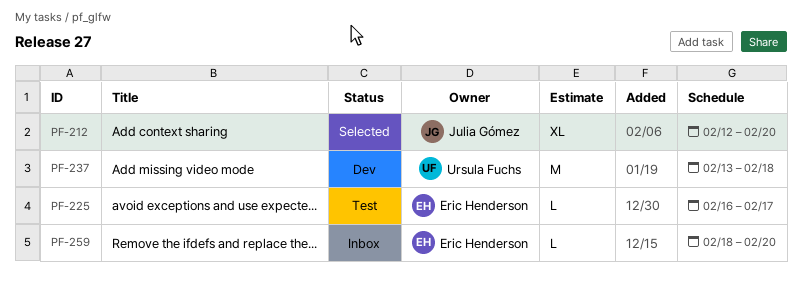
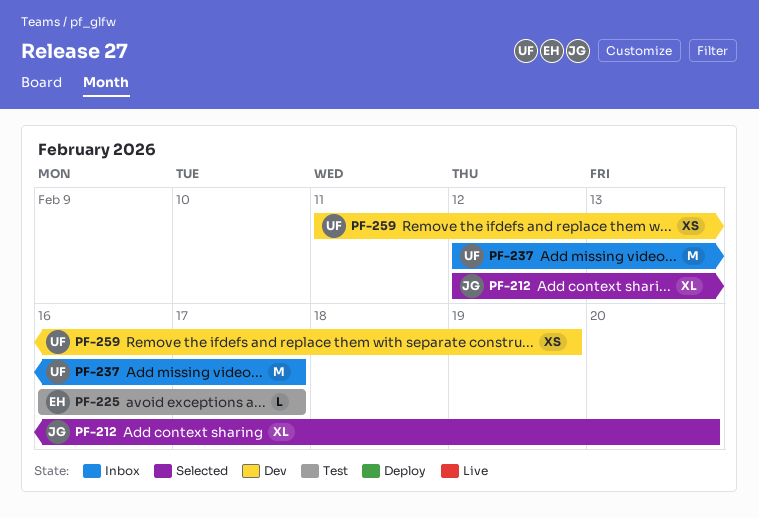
PF-237, status: Dev -> Inbox
PF-237, start: Feb 13 -> Feb 12
PF-237, due: Feb 18 -> Feb 17
PF-259, status: Inbox -> Dev
PF-259, owner: Eric Henderson -> Ursula Fuchs
PF-259, estimate: L -> XS
PF-259, start: Feb 18 -> Feb 11
PF-259, due: Feb 20 -> Feb 19

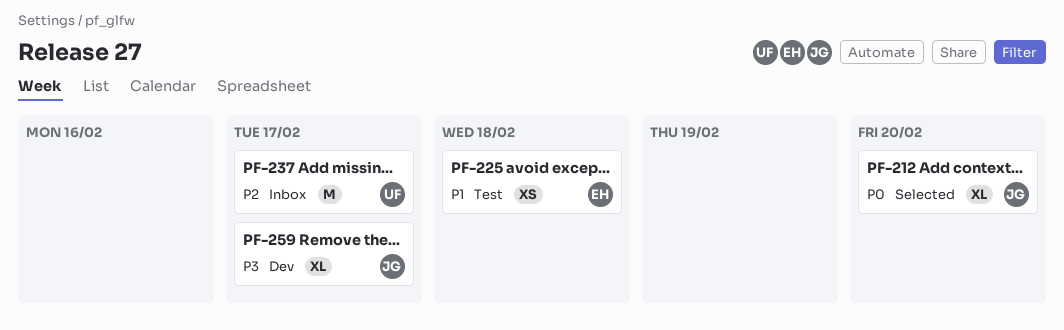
PF-225, estimate: L -> XS
PF-225, due: Feb 17 -> Feb 18
PF-259, owner: UF -> JG
PF-259, estimate: XS -> XL
PF-259, due: Feb 19 -> Feb 17

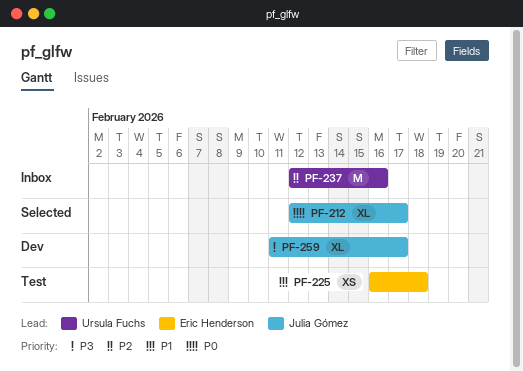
PF-212, due: Feb 20 -> Feb 17
PF-237, due: Feb 17 -> Feb 16

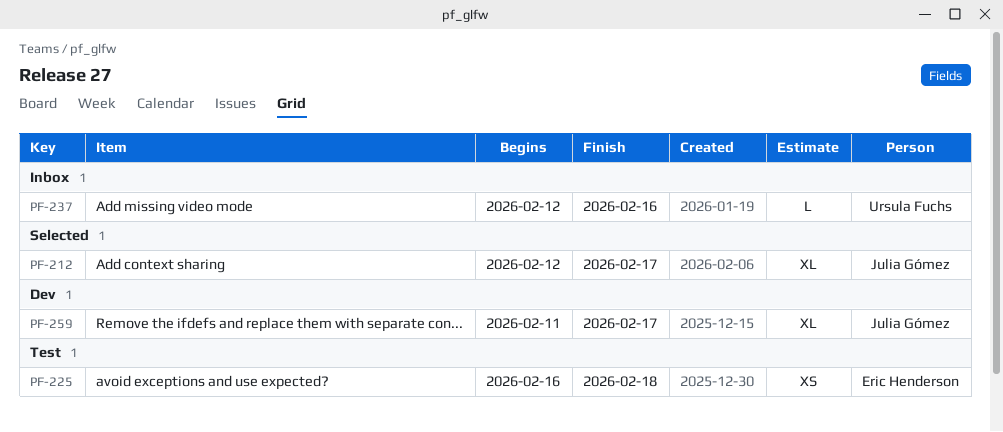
PF-237, estimate: M -> L

